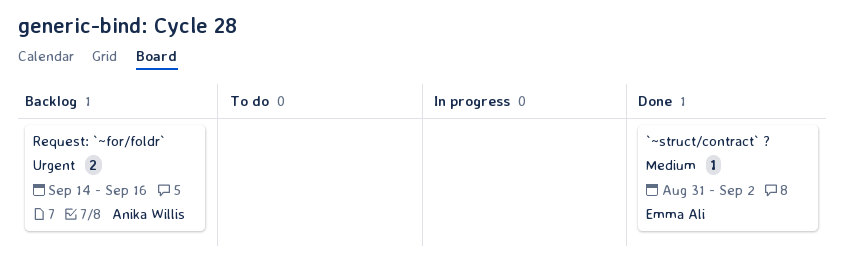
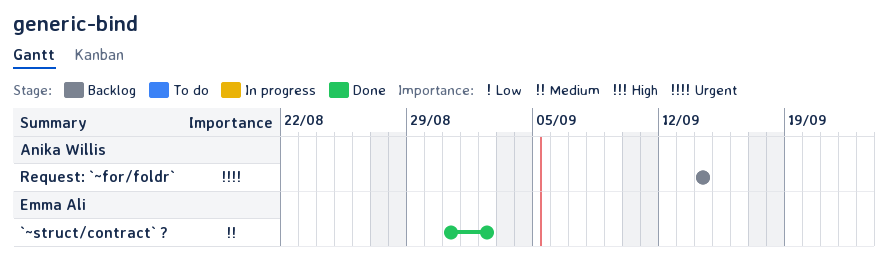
Request: `~for/foldr`, due: Sep 16 -> Sep 14

